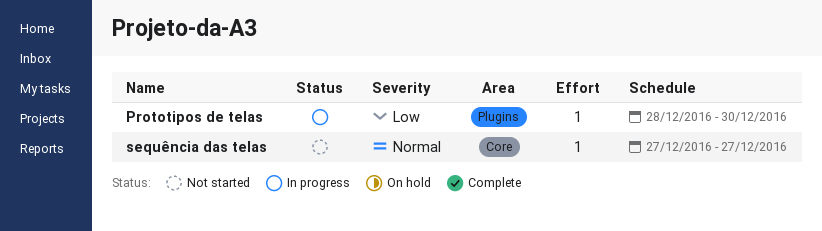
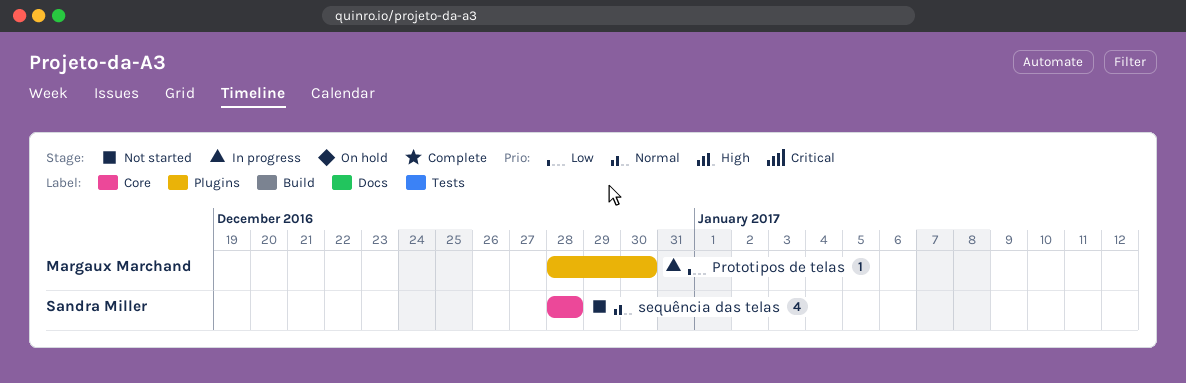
sequência das telas, estimate: 1 -> 4
sequência das telas, start: Dec 27 -> Dec 28
sequência das telas, due: Dec 27 -> Dec 28

